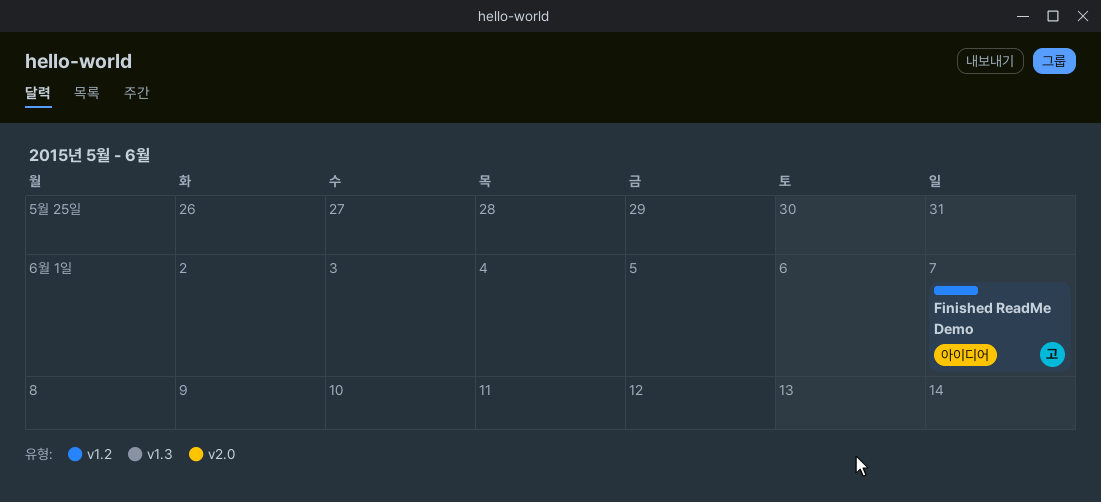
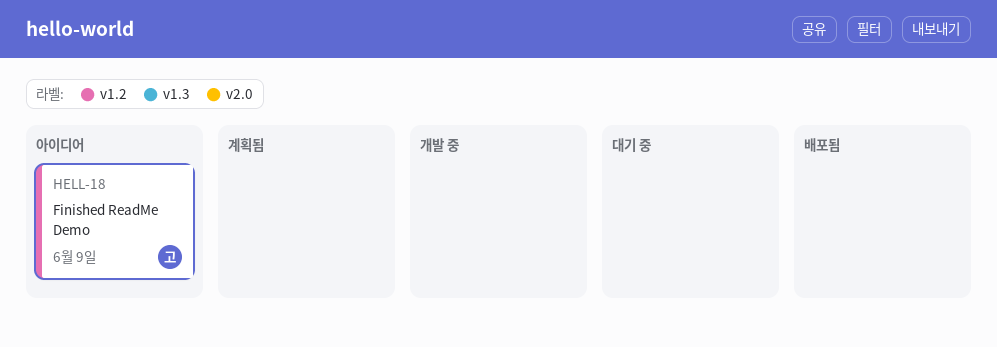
Finished ReadMe Demo, due: Jun 7 -> Jun 9

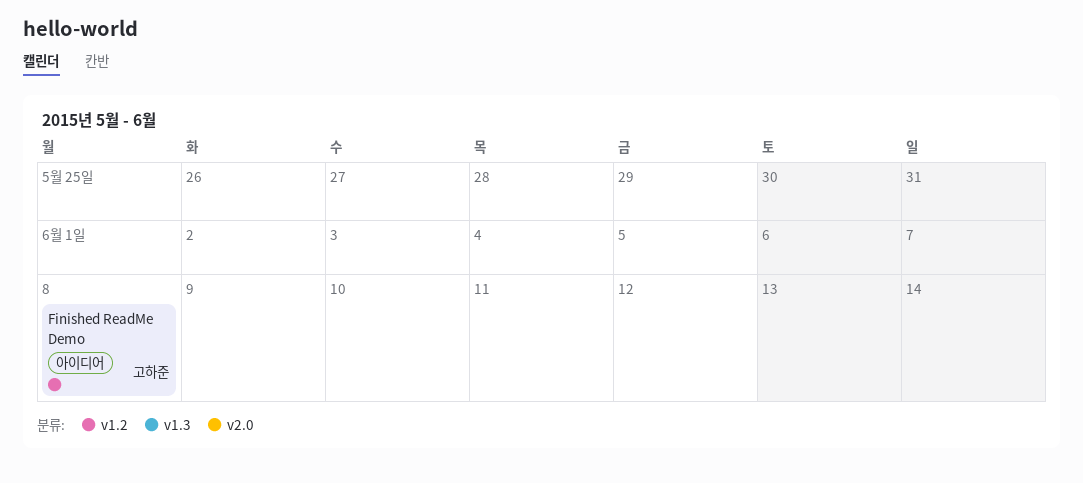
Finished ReadMe Demo, due: Jun 9 -> Jun 8

